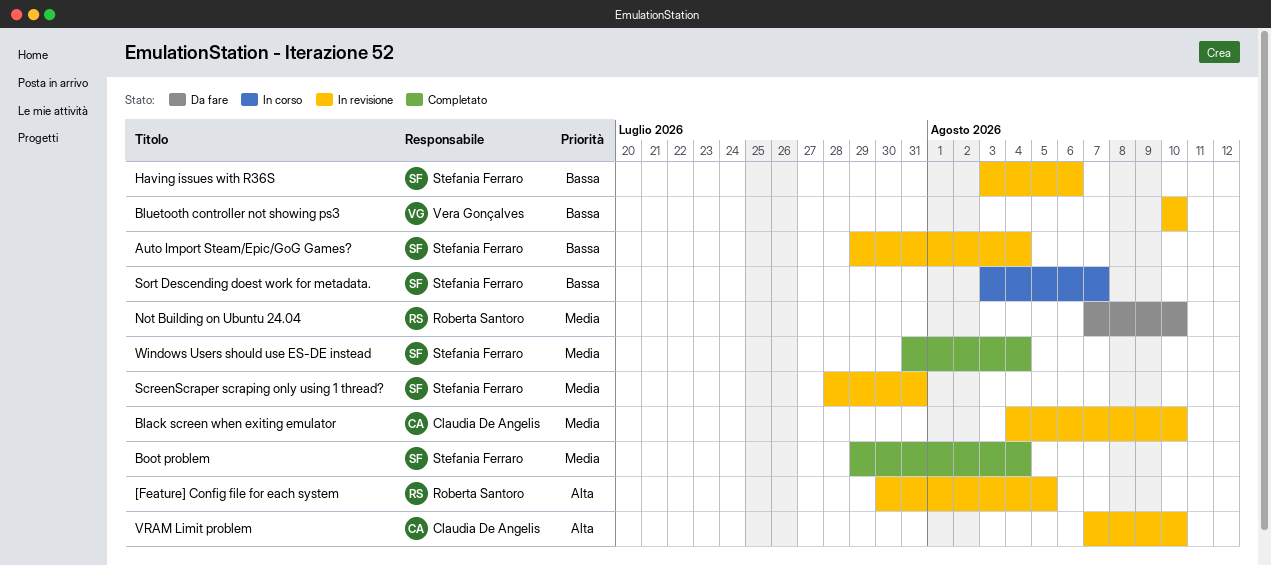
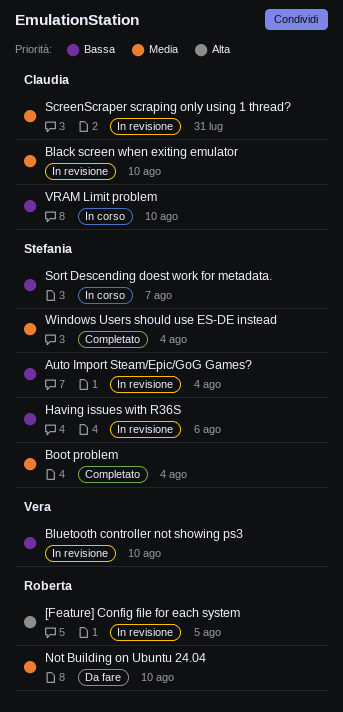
ScreenScraper scraping only using 1 thread?, owner: Stefania Ferraro -> Claudia De Angelis
VRAM Limit problem, status: In revisione -> In corso
VRAM Limit problem, priority: Alta -> Bassa

